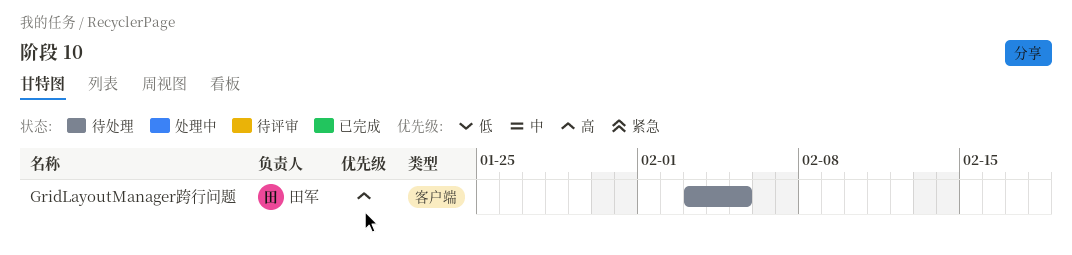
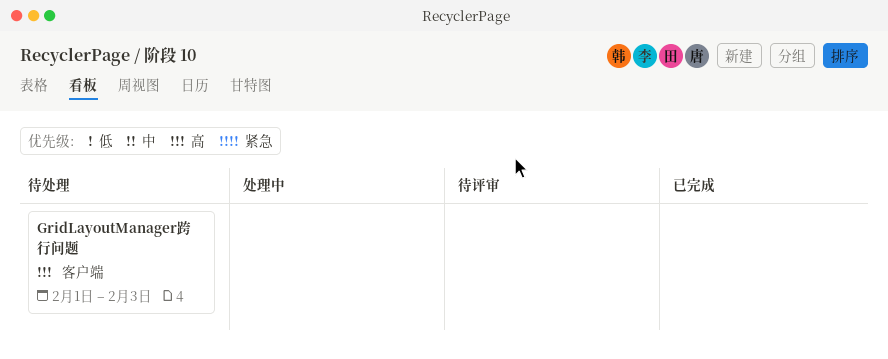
GridLayoutManager跨行问题, start: Feb 3 -> Feb 1
GridLayoutManager跨行问题, due: Feb 5 -> Feb 3

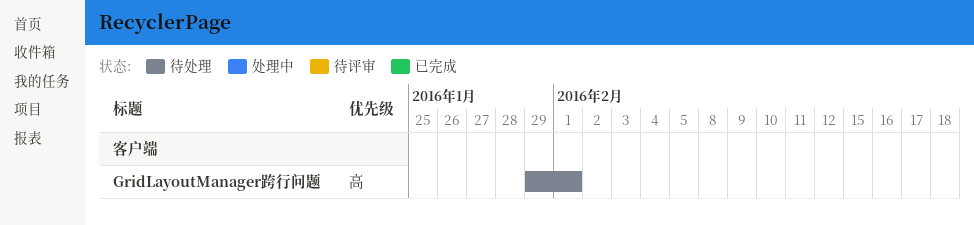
GridLayoutManager跨行问题, start: Feb 1 -> Jan 29
GridLayoutManager跨行问题, due: Feb 3 -> Feb 1

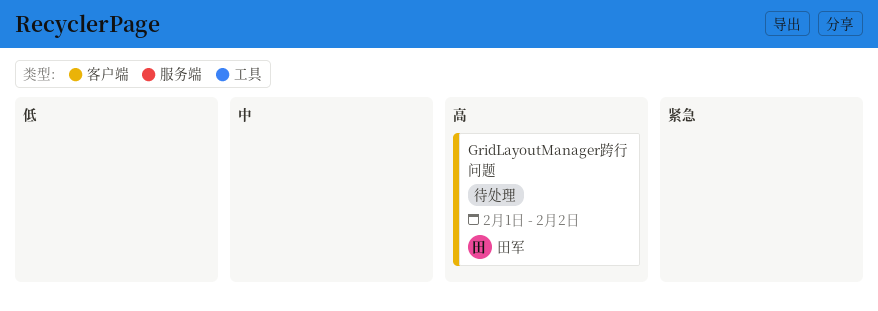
GridLayoutManager跨行问题, start: Jan 29 -> Feb 1
GridLayoutManager跨行问题, due: Feb 1 -> Feb 2

